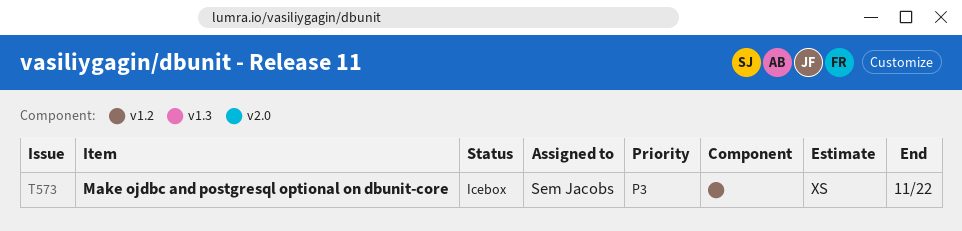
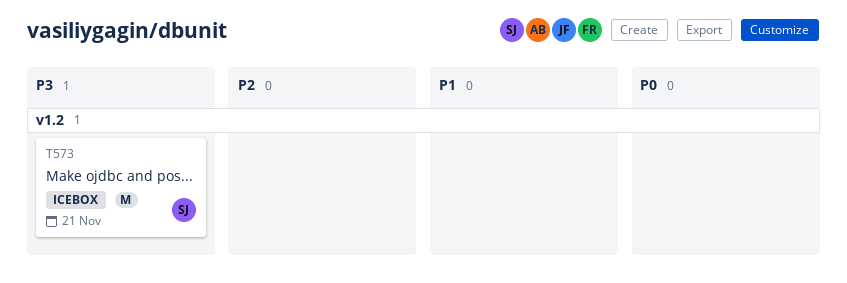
T573, estimate: XS -> M
T573, due: Nov 22 -> Nov 21

